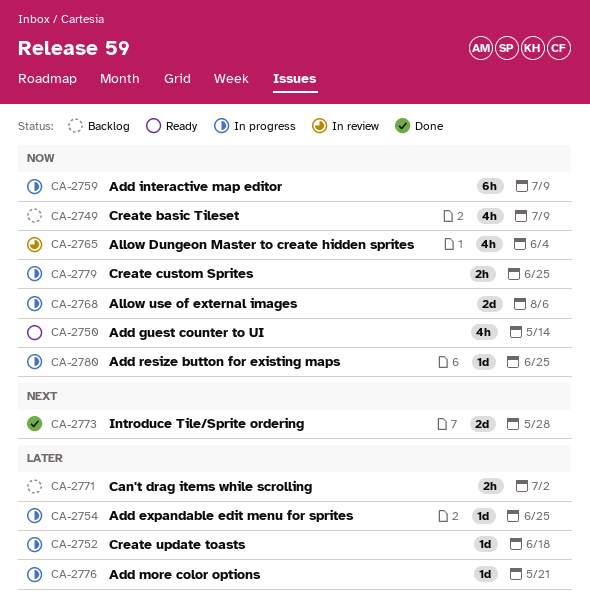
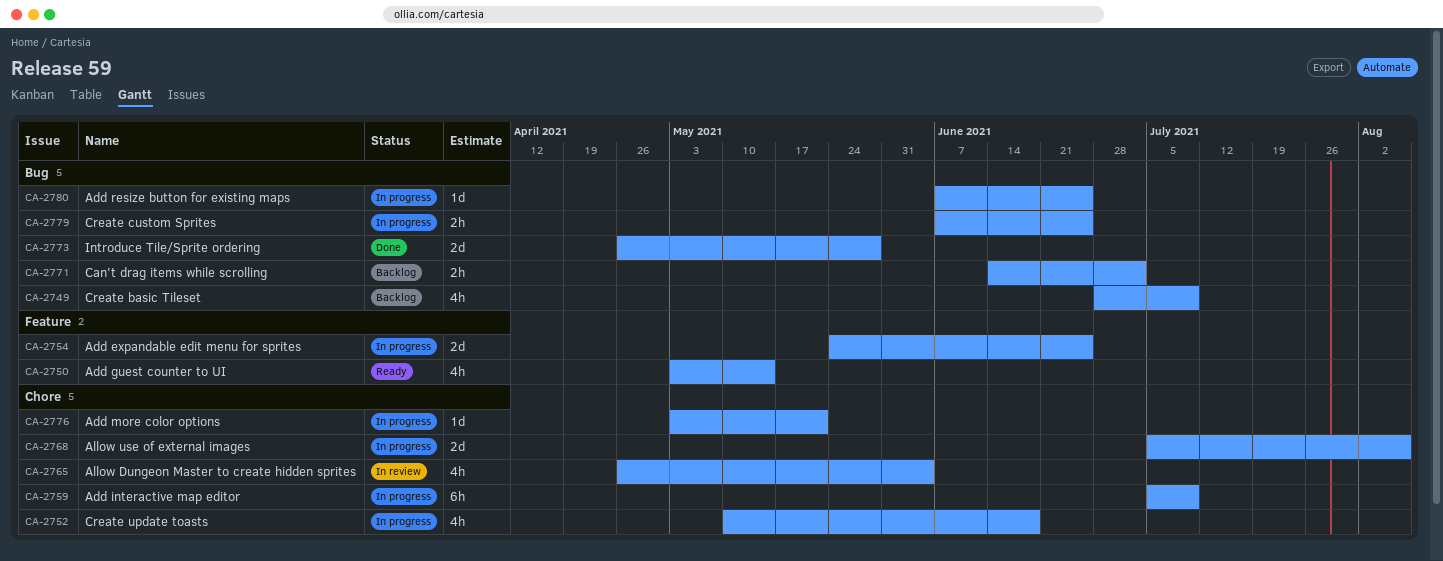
CA-2752, estimate: 1d -> 4h
CA-2754, estimate: 1d -> 2d

